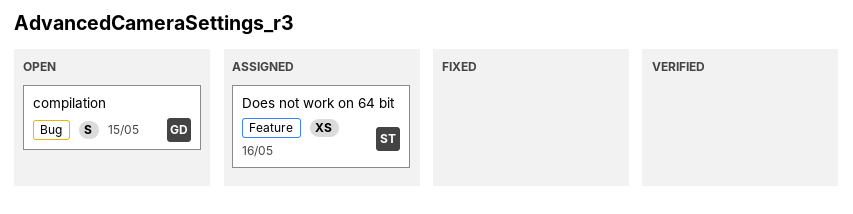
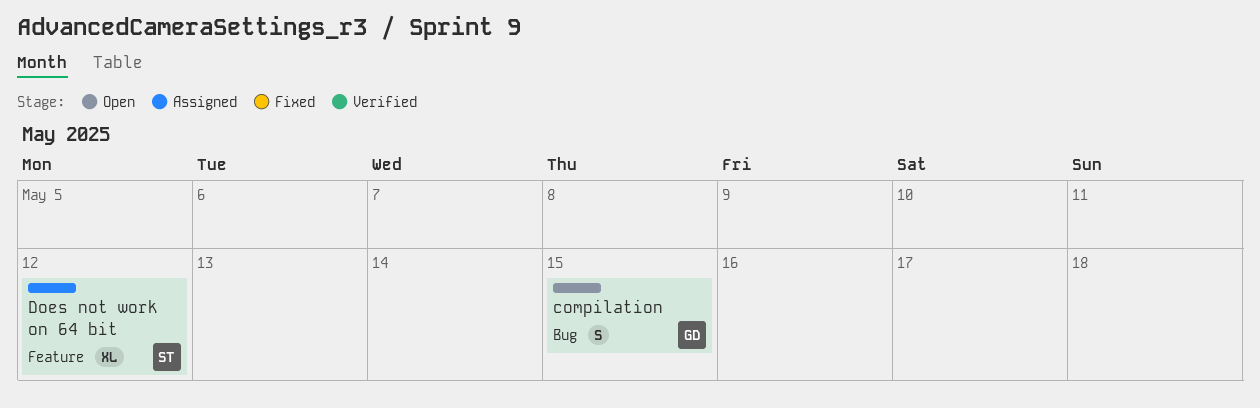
Does not work on 64 bit, estimate: XS -> XL
Does not work on 64 bit, due: May 16 -> May 12

